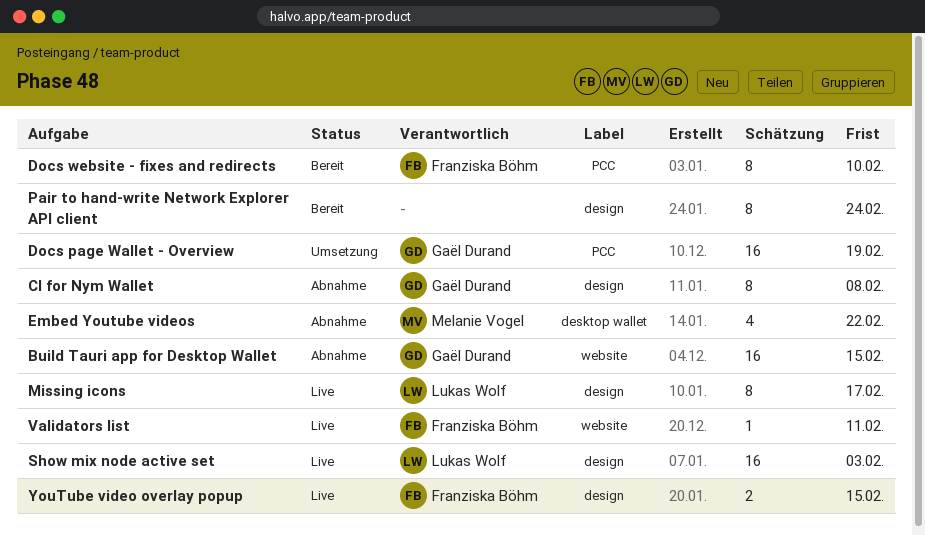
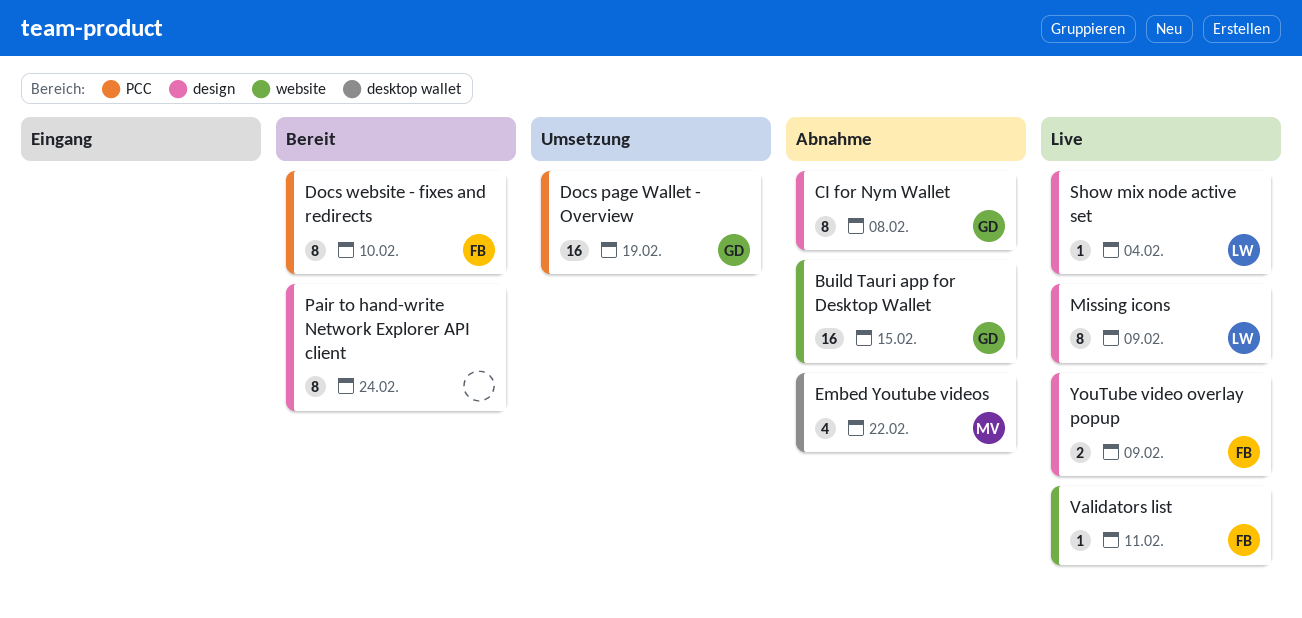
Missing icons, due: Feb 17 -> Feb 9
Show mix node active set, estimate: 16 -> 1
Show mix node active set, due: Feb 3 -> Feb 4
YouTube video overlay popup, due: Feb 15 -> Feb 9

